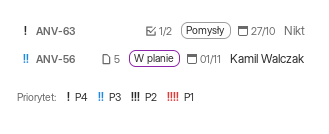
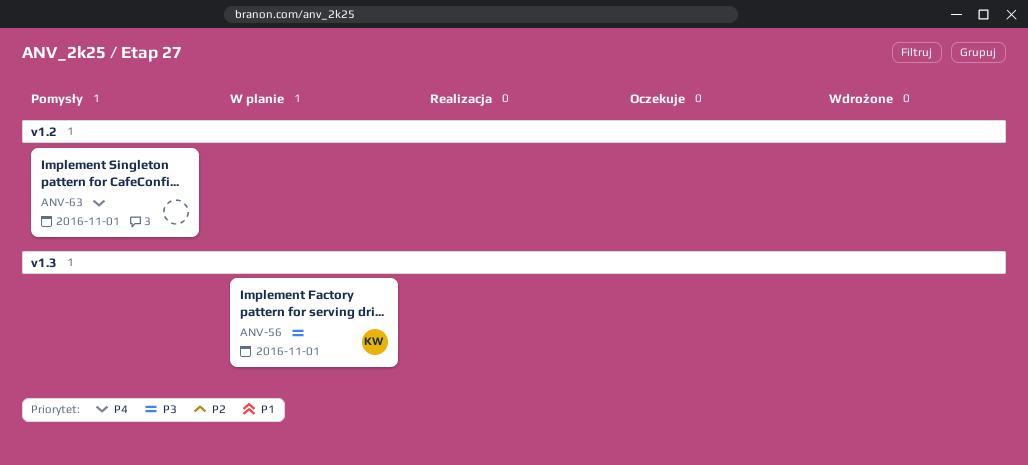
ANV-63, due: Oct 27 -> Nov 1

